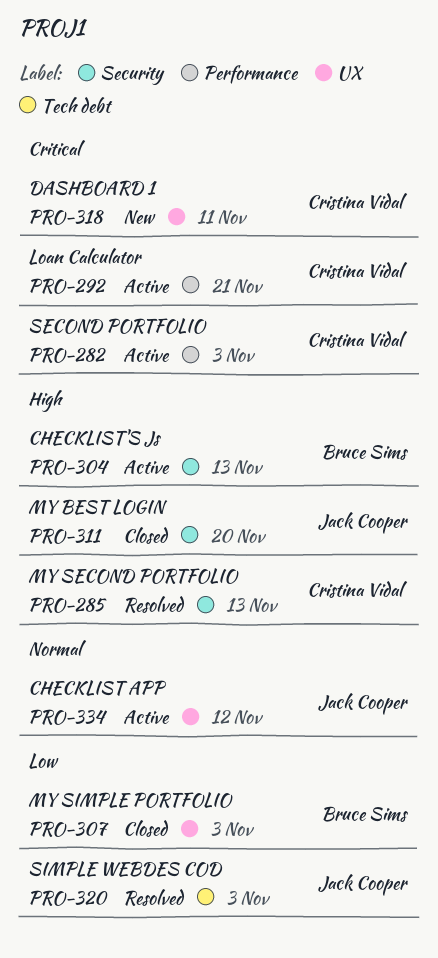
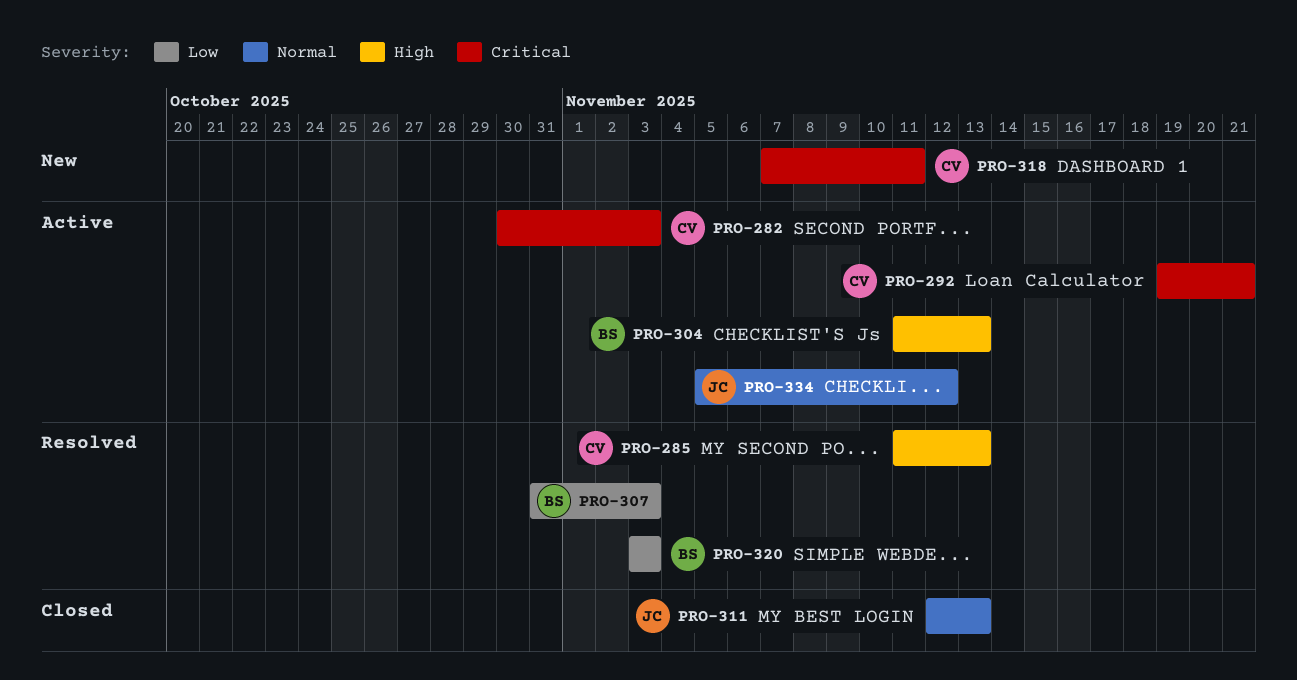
PRO-307, status: Closed -> Resolved
PRO-311, priority: High -> Normal
PRO-311, due: Nov 20 -> Nov 13
PRO-320, owner: Jack Cooper -> Bruce Sims

